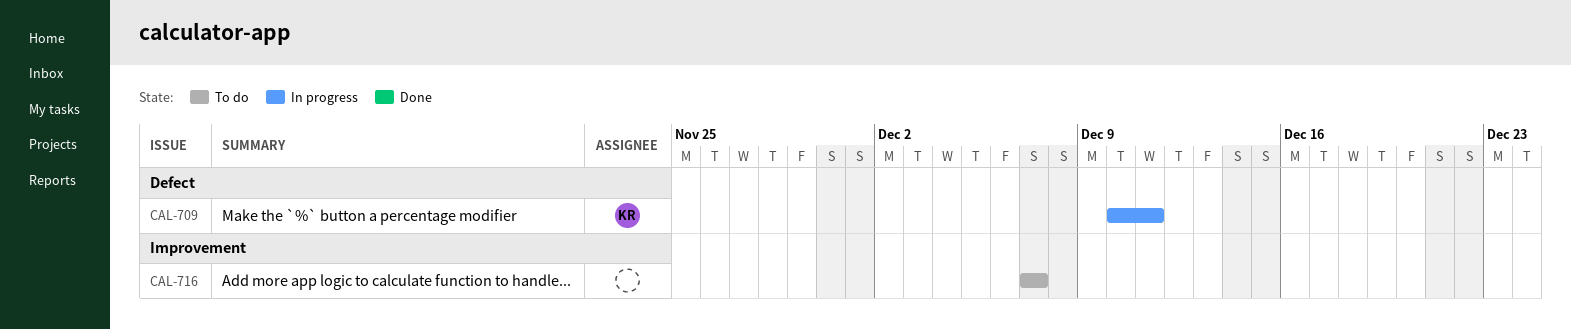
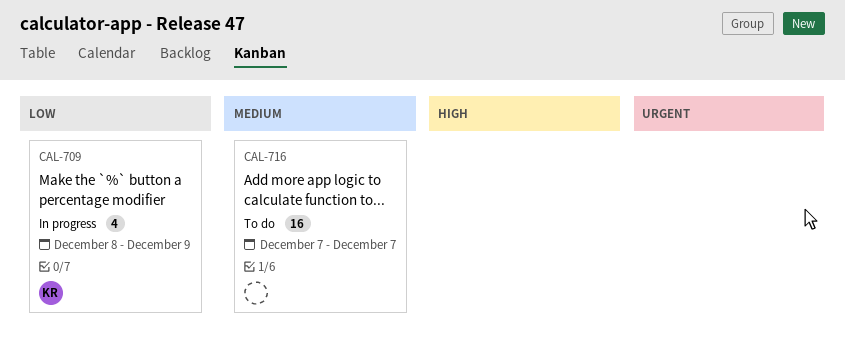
CAL-709, start: Dec 10 -> Dec 8
CAL-709, due: Dec 11 -> Dec 9

